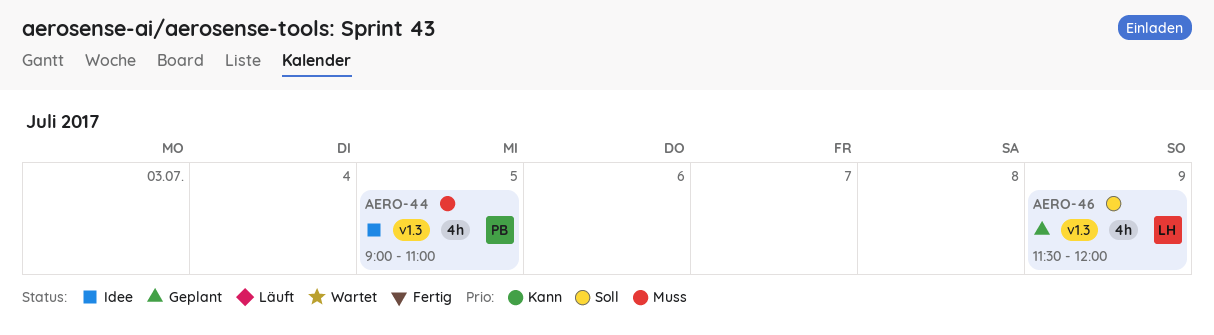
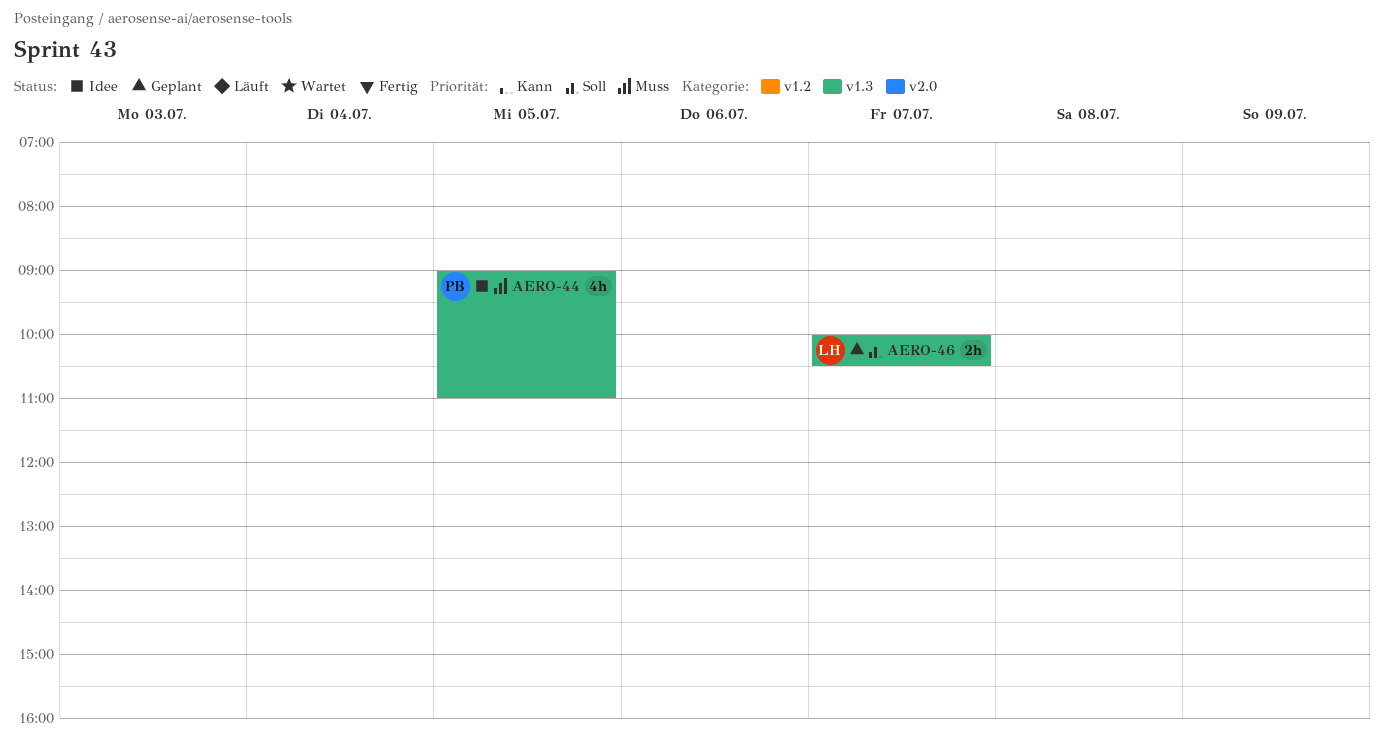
AERO-46, estimate: 4h -> 2h
AERO-46, day: Jul 9 -> Jul 7
AERO-46, begins: 11:30 -> 10:00
AERO-46, ends: 12:00 -> 10:30

